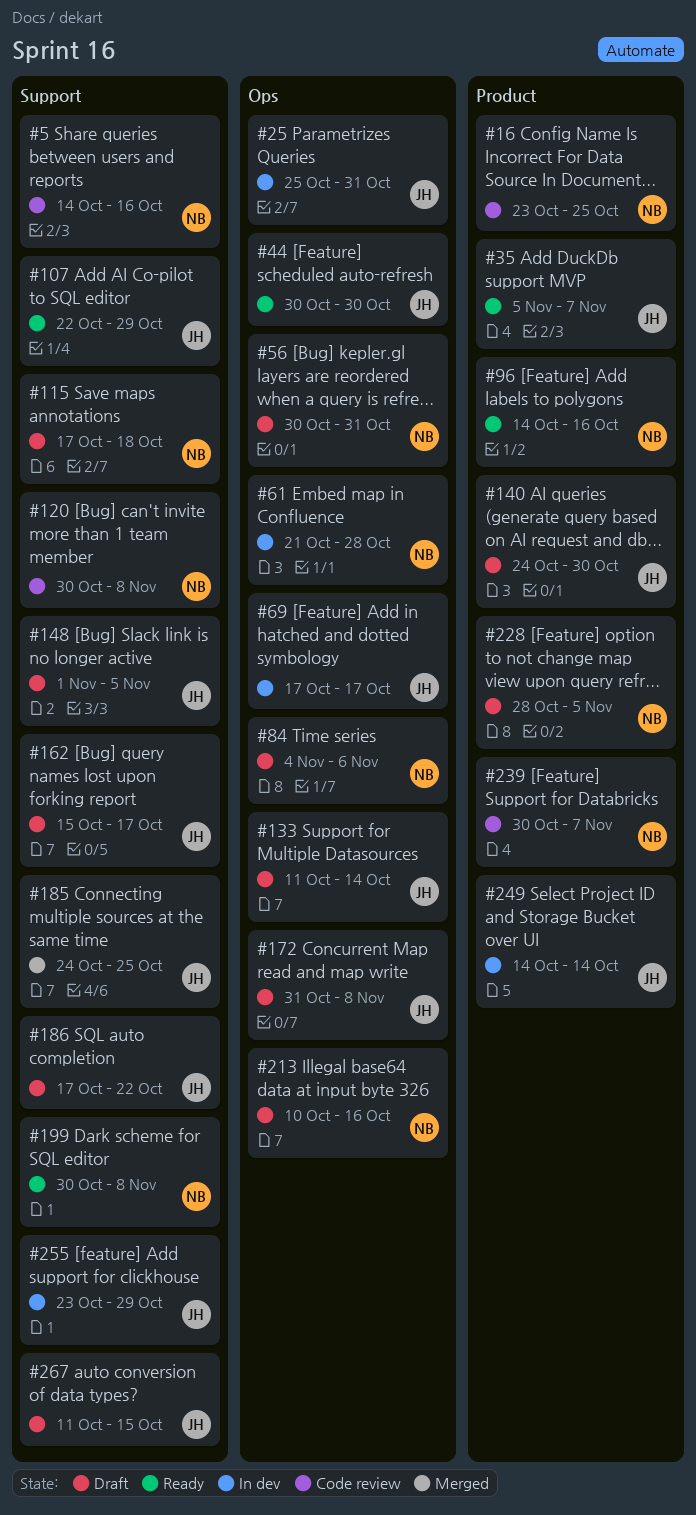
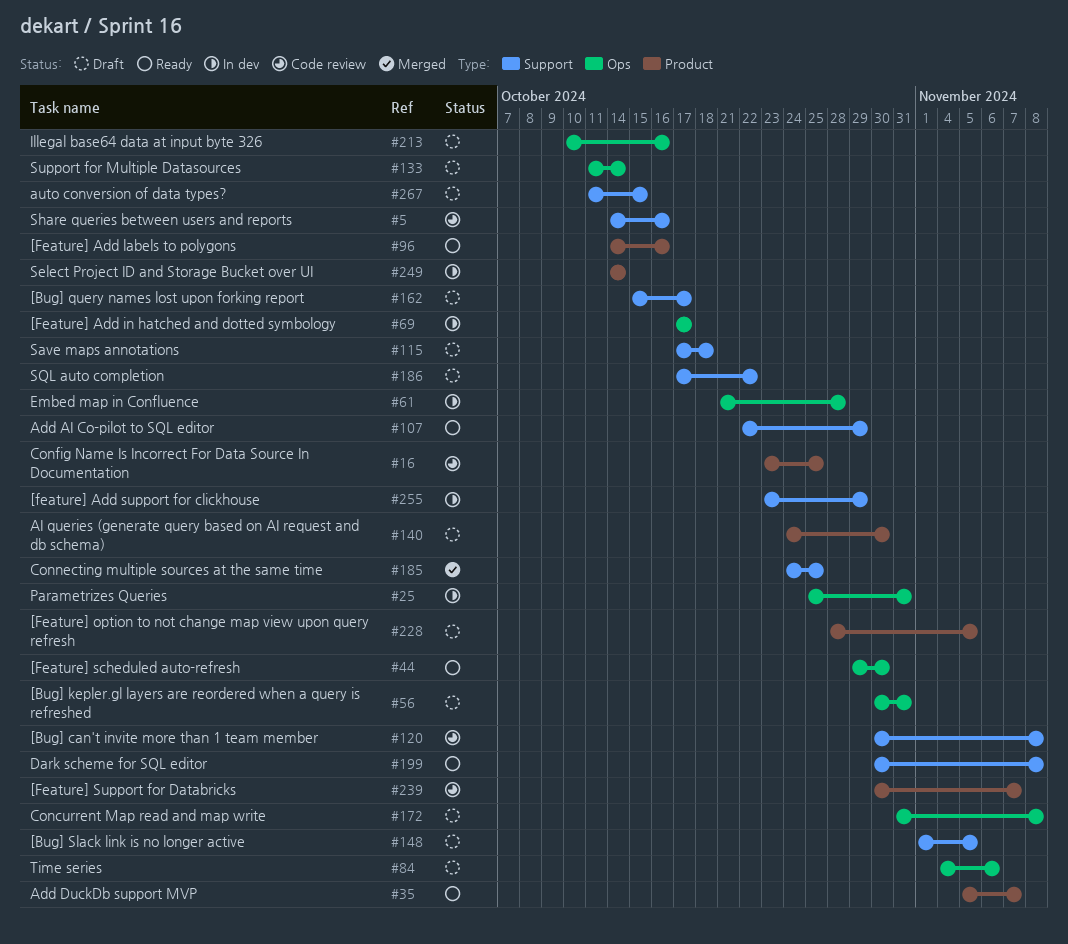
#44, start: Oct 30 -> Oct 29

